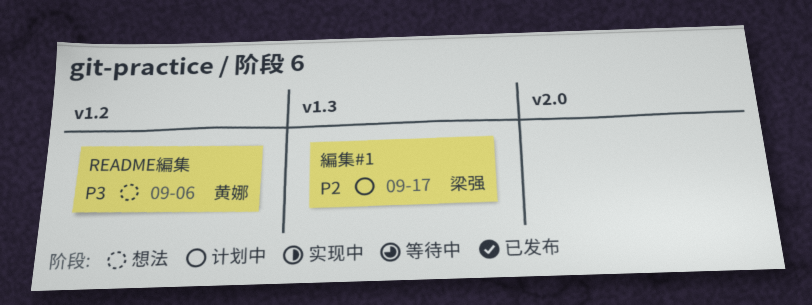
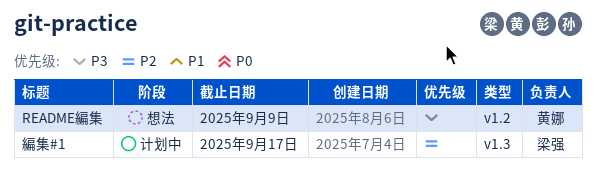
README編集, due: Sep 6 -> Sep 9

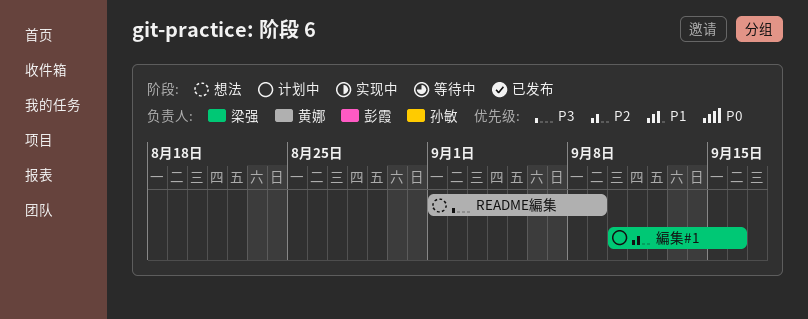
編集#1, due: Sep 17 -> Sep 16

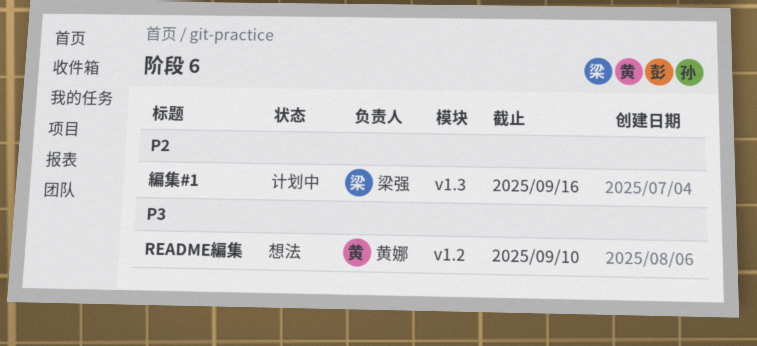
README編集, due: Sep 9 -> Sep 10

